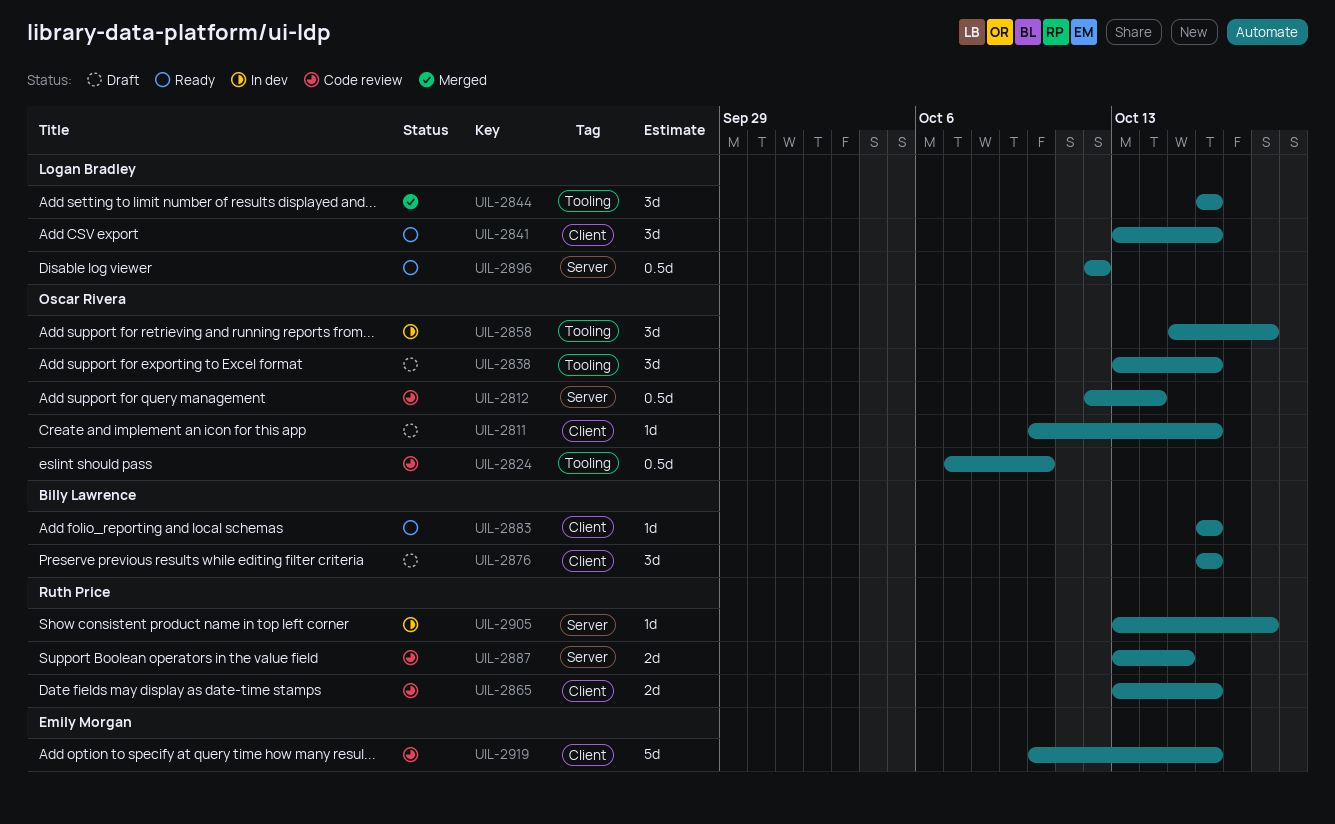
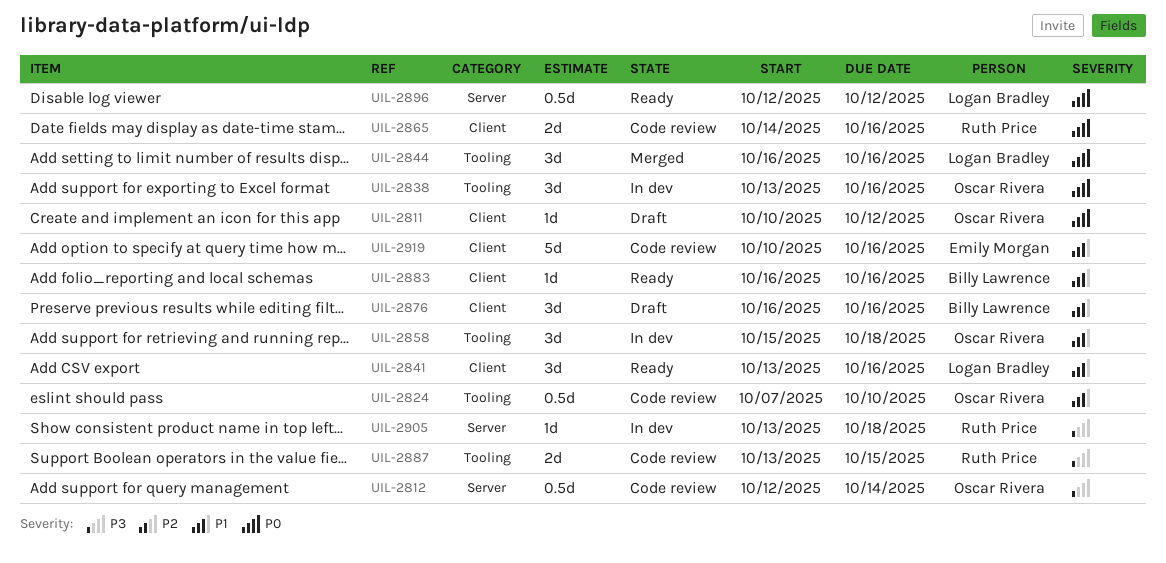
UIL-2811, due: Oct 16 -> Oct 12
UIL-2838, status: Draft -> In dev
UIL-2865, start: Oct 13 -> Oct 14
UIL-2887, label: Server -> Tooling

